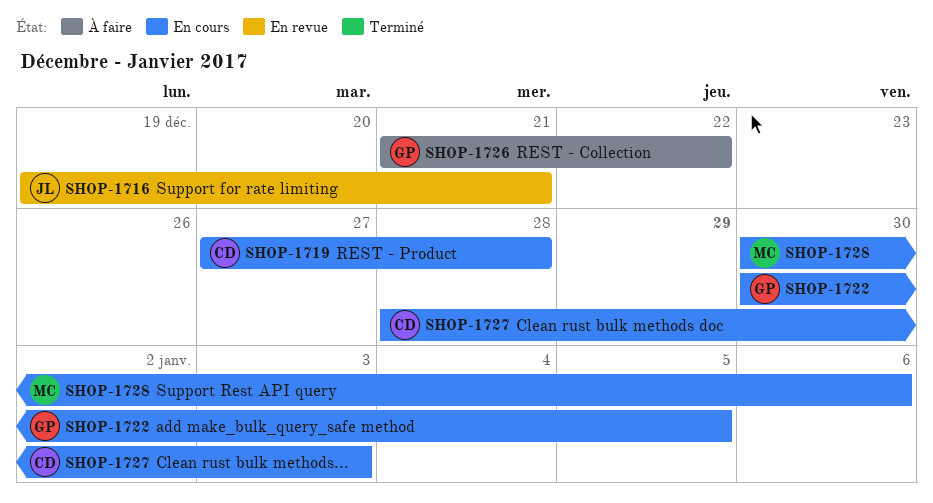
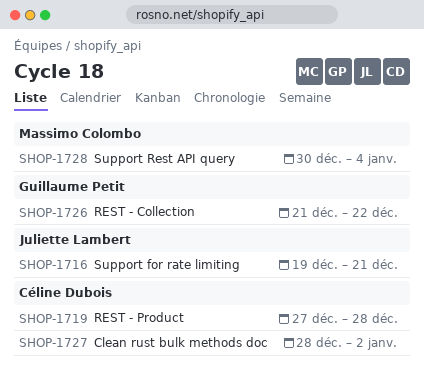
SHOP-1722: present -> none
SHOP-1727, due: Jan 3 -> Jan 2
SHOP-1728, due: Jan 6 -> Jan 4

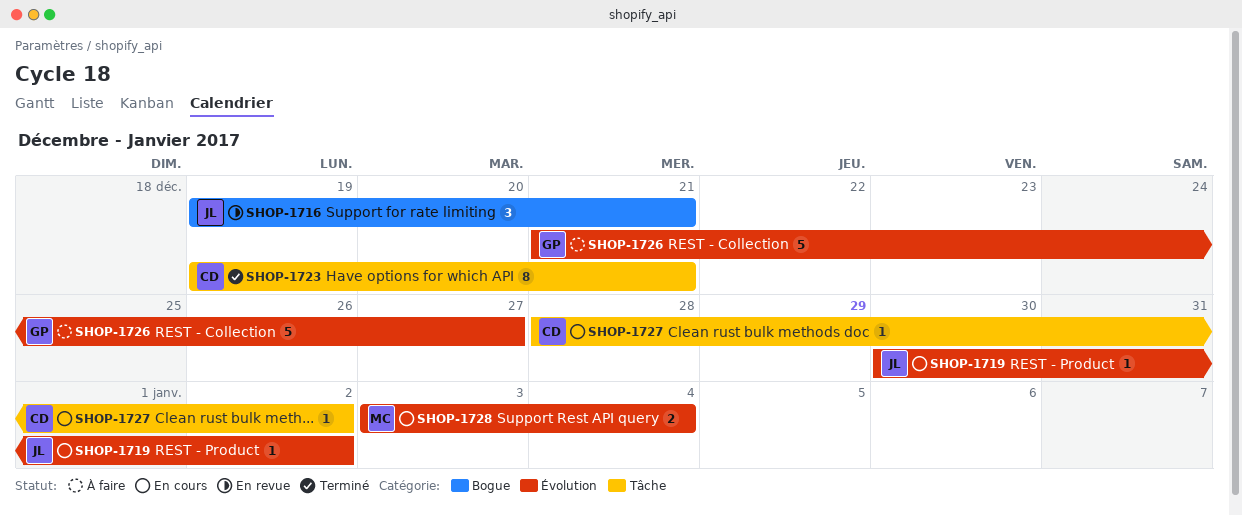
SHOP-1719, owner: Céline Dubois -> Juliette Lambert
SHOP-1719, start: Dec 27 -> Dec 30
SHOP-1719, due: Dec 28 -> Jan 2
SHOP-1723: none -> present
SHOP-1726, due: Dec 22 -> Dec 27
SHOP-1728, start: Dec 30 -> Jan 3

